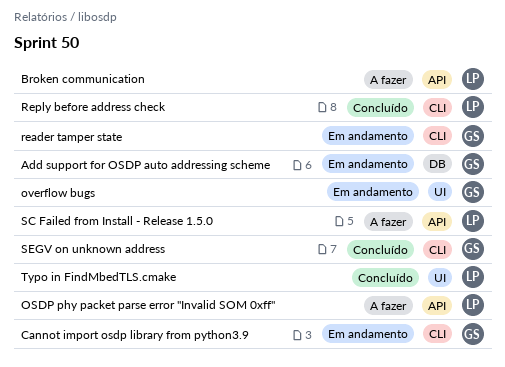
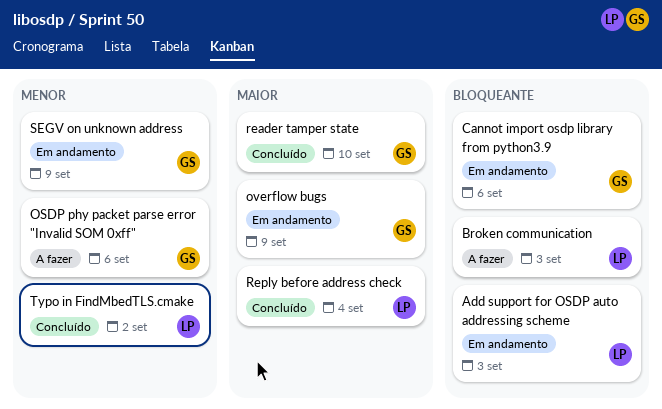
Add support for OSDP auto addressing scheme, owner: GS -> LP
OSDP phy packet parse error "Invalid SOM 0xff", owner: LP -> GS
reader tamper state, status: Em andamento -> Concluído
SC Failed from Install - Release 1.5.0: present -> none
SEGV on unknown address, status: Concluído -> Em andamento

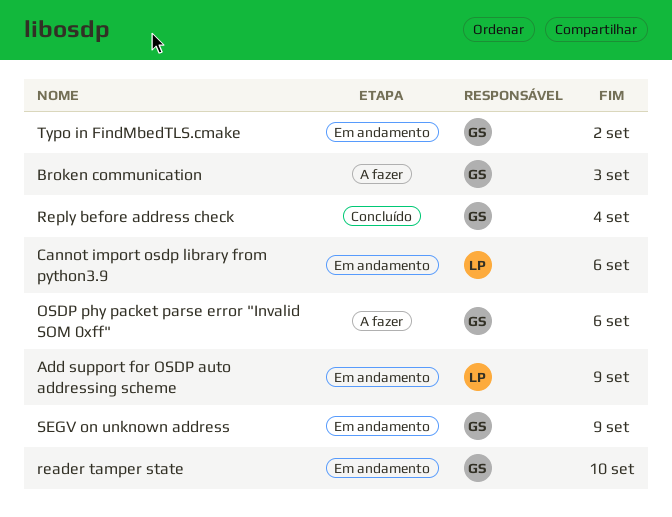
Add support for OSDP auto addressing scheme, due: Sep 3 -> Sep 9
Broken communication, owner: LP -> GS
Cannot import osdp library from python3.9, owner: GS -> LP
overflow bugs: present -> none
reader tamper state, status: Concluído -> Em andamento
Reply before address check, owner: LP -> GS
Typo in FindMbedTLS.cmake, status: Concluído -> Em andamento
Typo in FindMbedTLS.cmake, owner: LP -> GS

